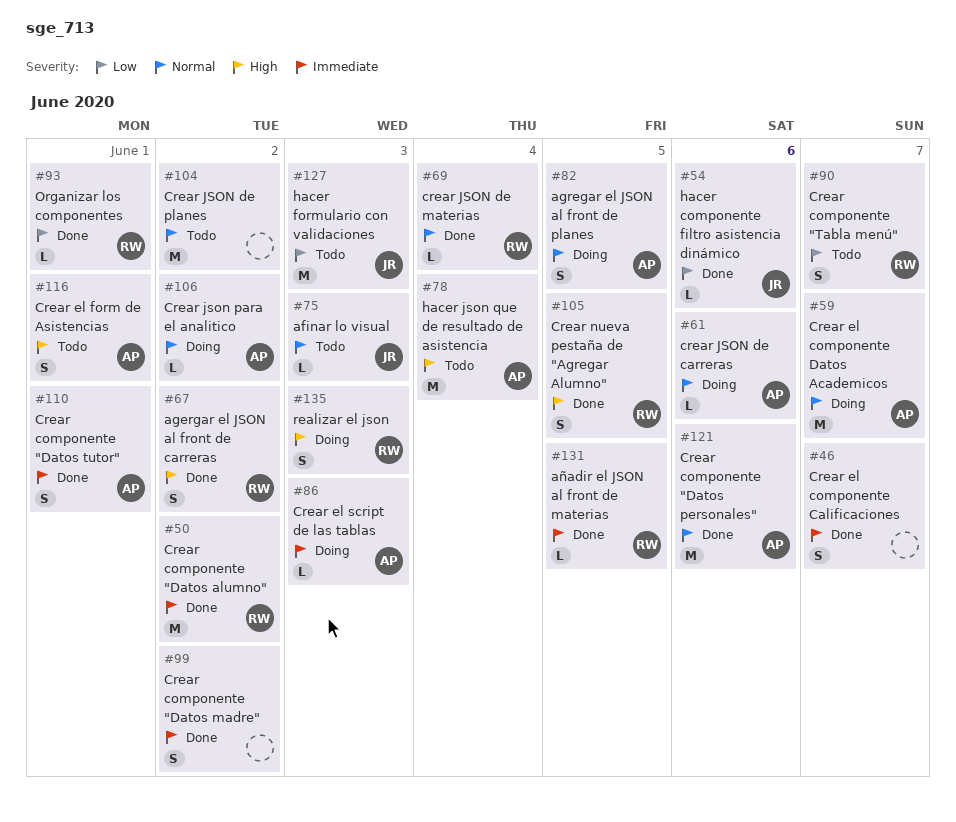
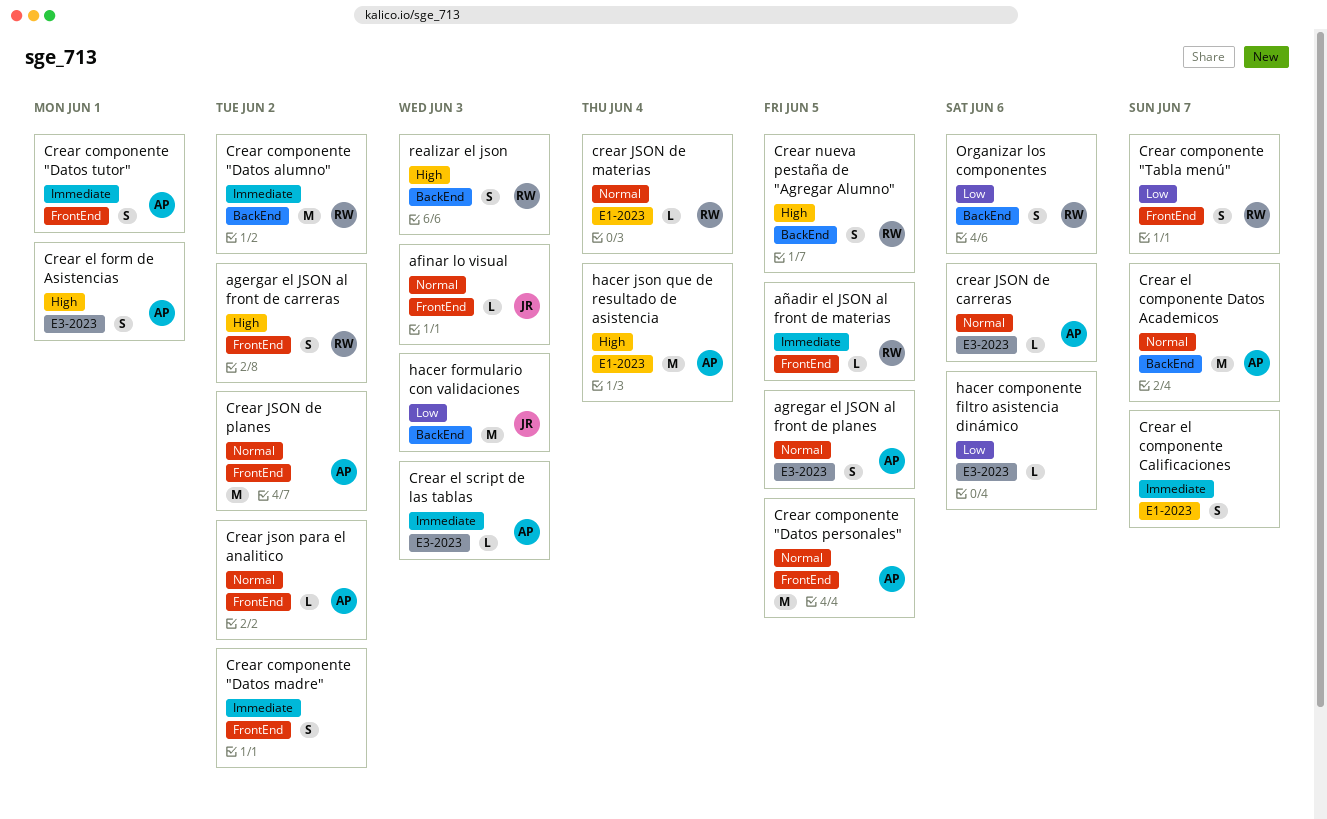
Crear componente "Datos personales", due: Jun 6 -> Jun 5
Crear JSON de planes, owner: none -> AP
hacer componente filtro asistencia dinámico, owner: JR -> none
Organizar los componentes, estimate: L -> S
Organizar los componentes, due: Jun 1 -> Jun 6

